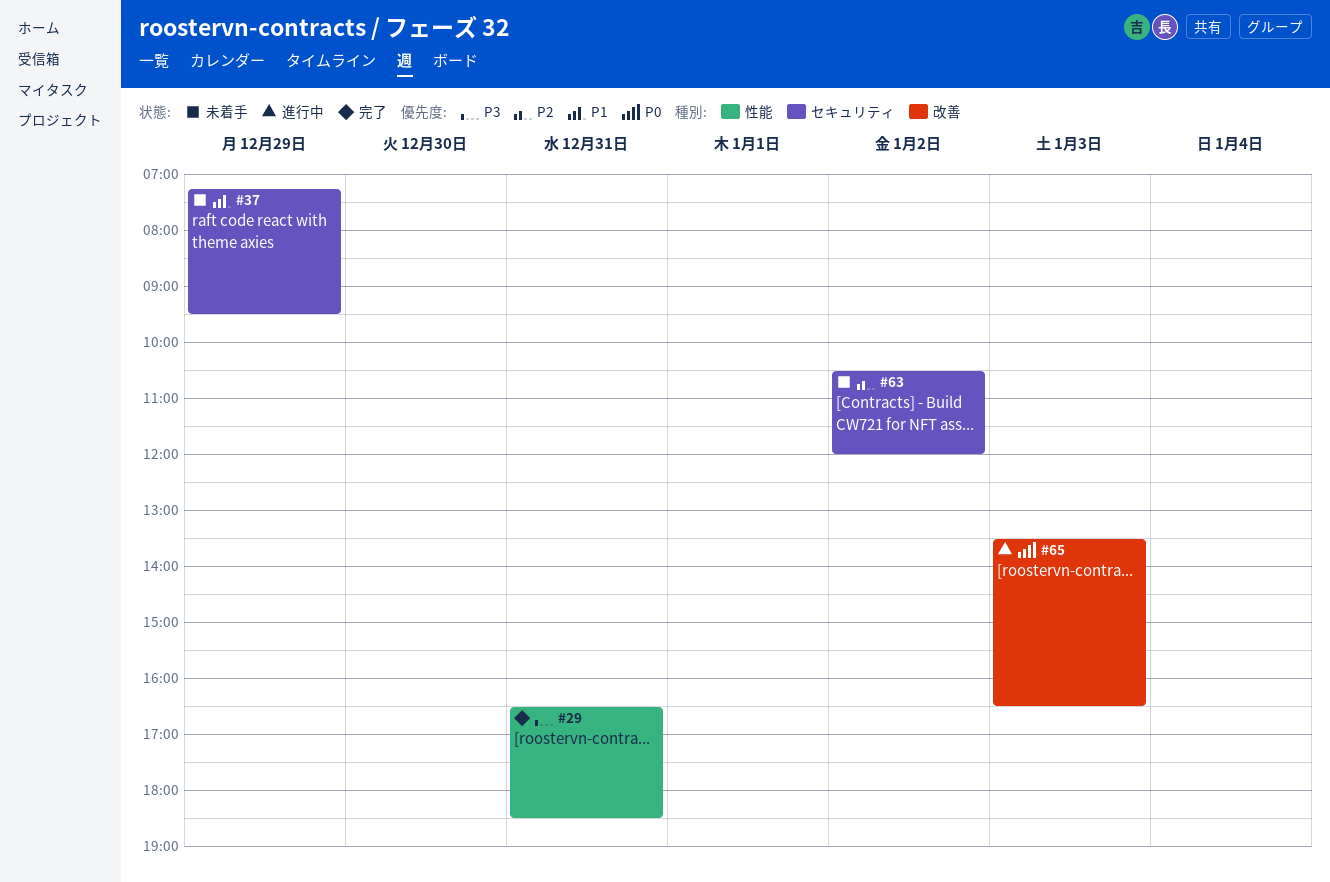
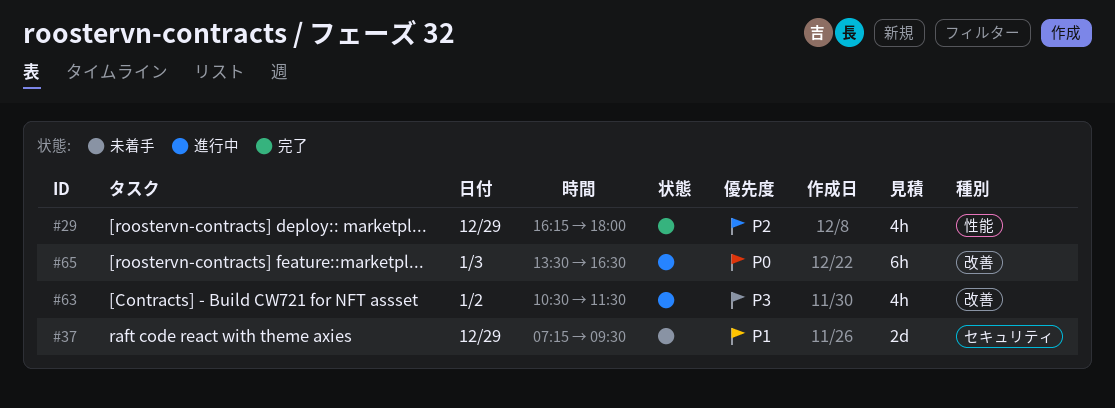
#29, priority: P3 -> P2
#29, day: Dec 31 -> Dec 29
#29, begins: 16:30 -> 16:15
#29, ends: 18:30 -> 18:00
#63, status: 未着手 -> 進行中
#63, priority: P2 -> P3
#63, label: セキュリティ -> 改善
#63, ends: 12:00 -> 11:30

